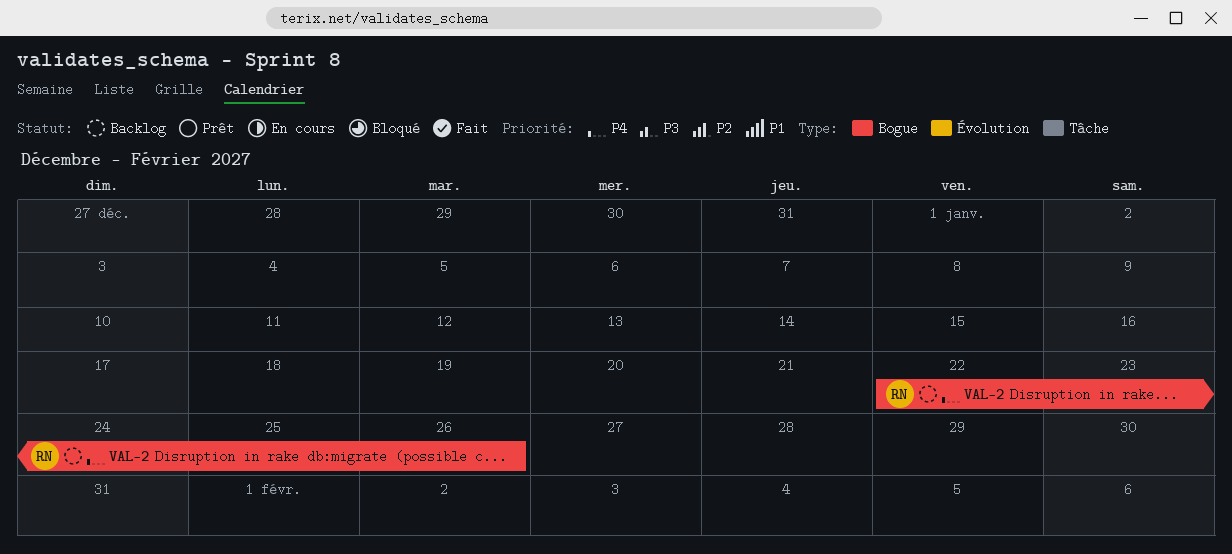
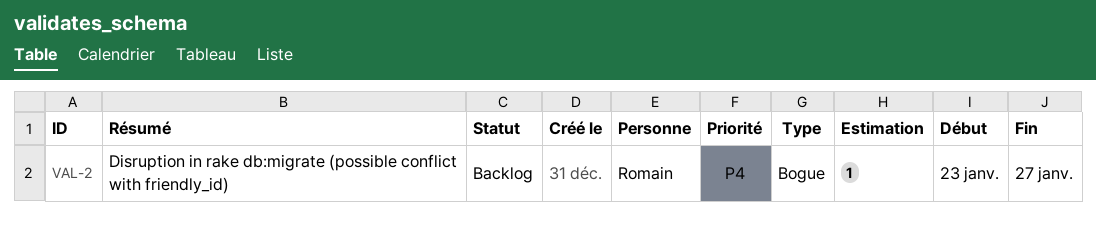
VAL-2, start: Jan 22 -> Jan 23
VAL-2, due: Jan 26 -> Jan 27

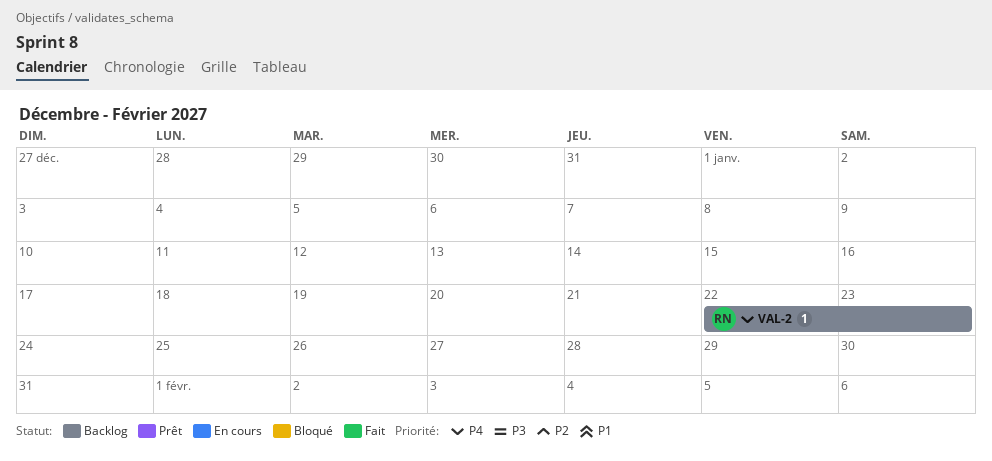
VAL-2, start: Jan 23 -> Jan 22
VAL-2, due: Jan 27 -> Jan 23

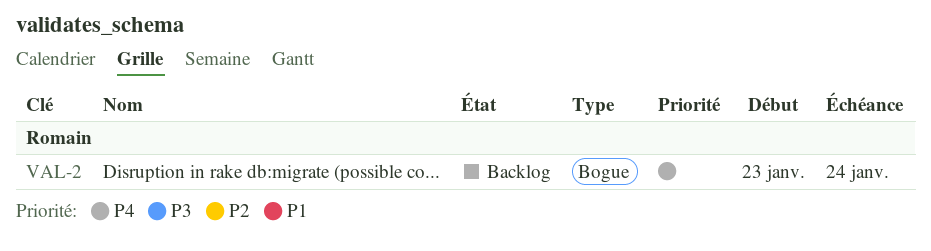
VAL-2, start: Jan 22 -> Jan 23
VAL-2, due: Jan 23 -> Jan 24

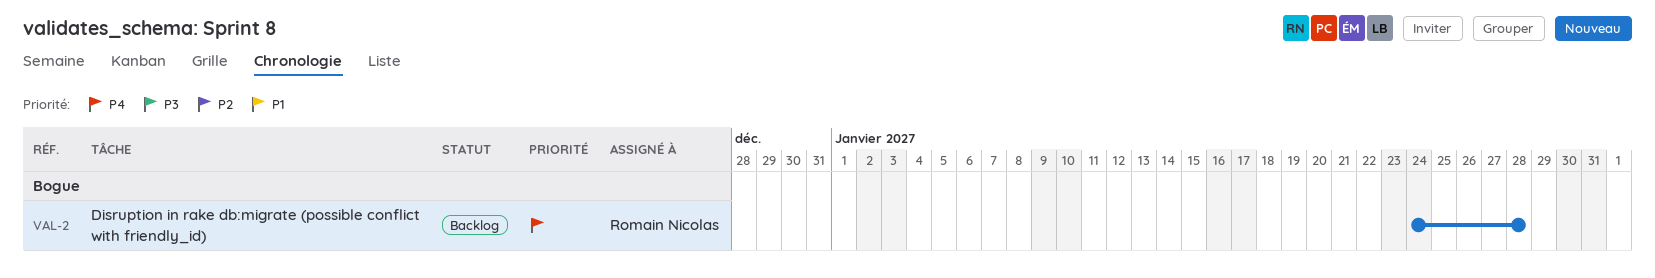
VAL-2, start: Jan 23 -> Jan 24
VAL-2, due: Jan 24 -> Jan 28

